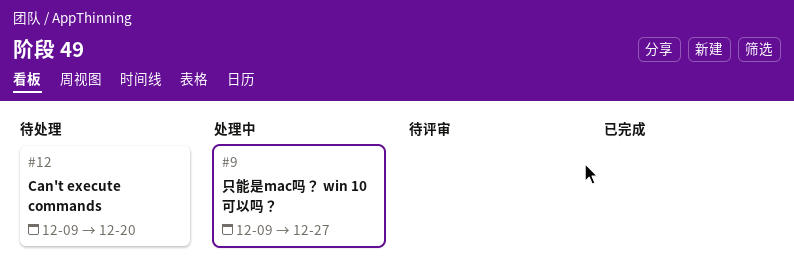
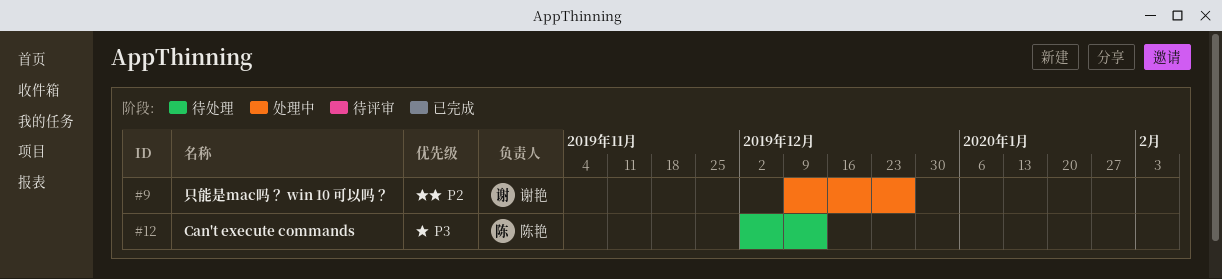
#12, start: Dec 9 -> Dec 2
#12, due: Dec 20 -> Dec 13

